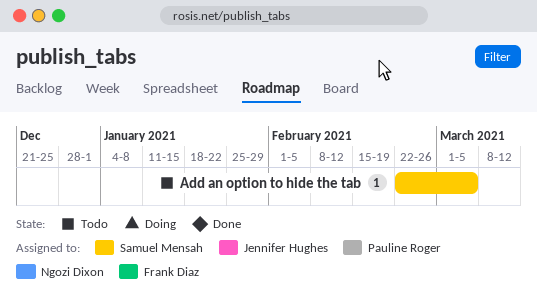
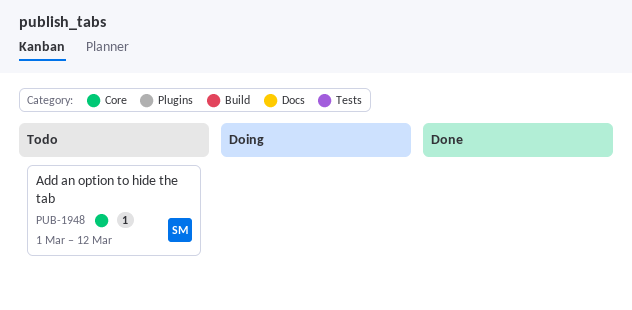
Add an option to hide the tab, start: Feb 22 -> Mar 1
Add an option to hide the tab, due: Mar 5 -> Mar 12

